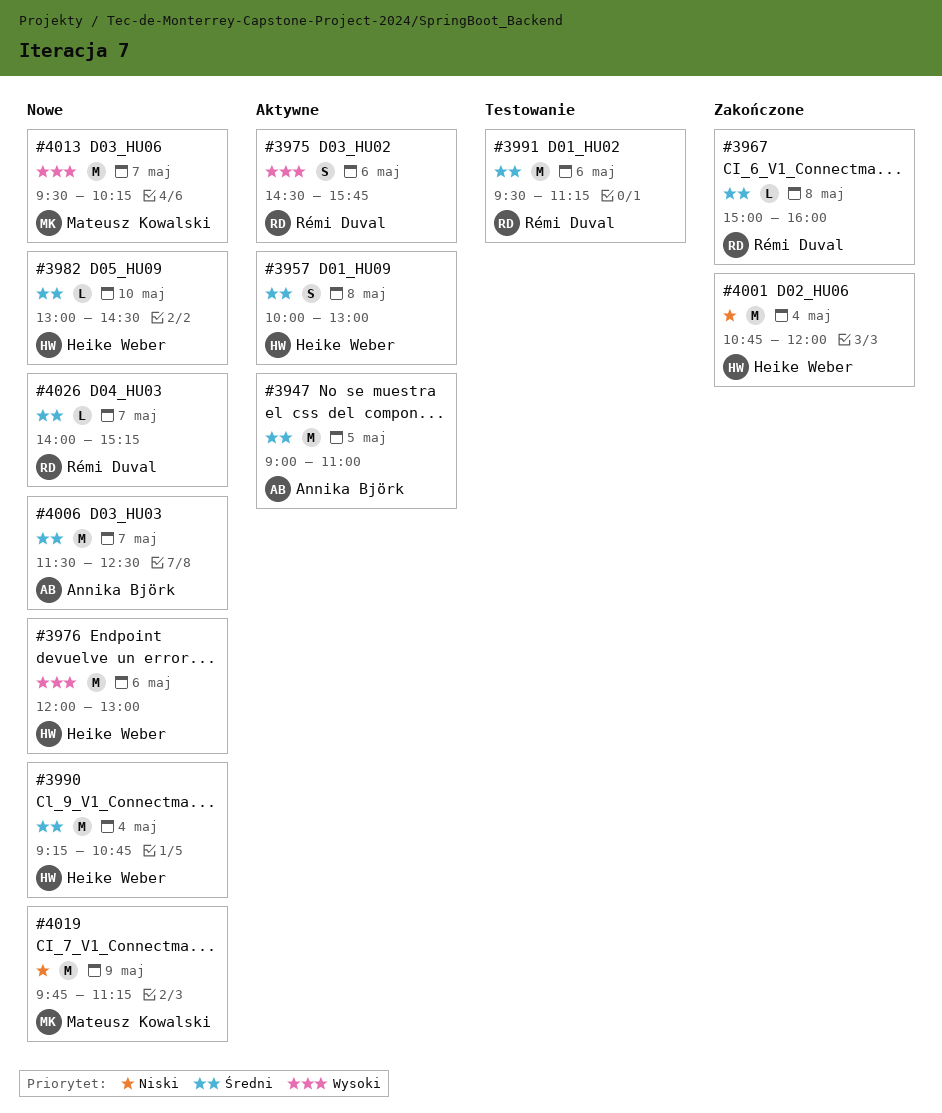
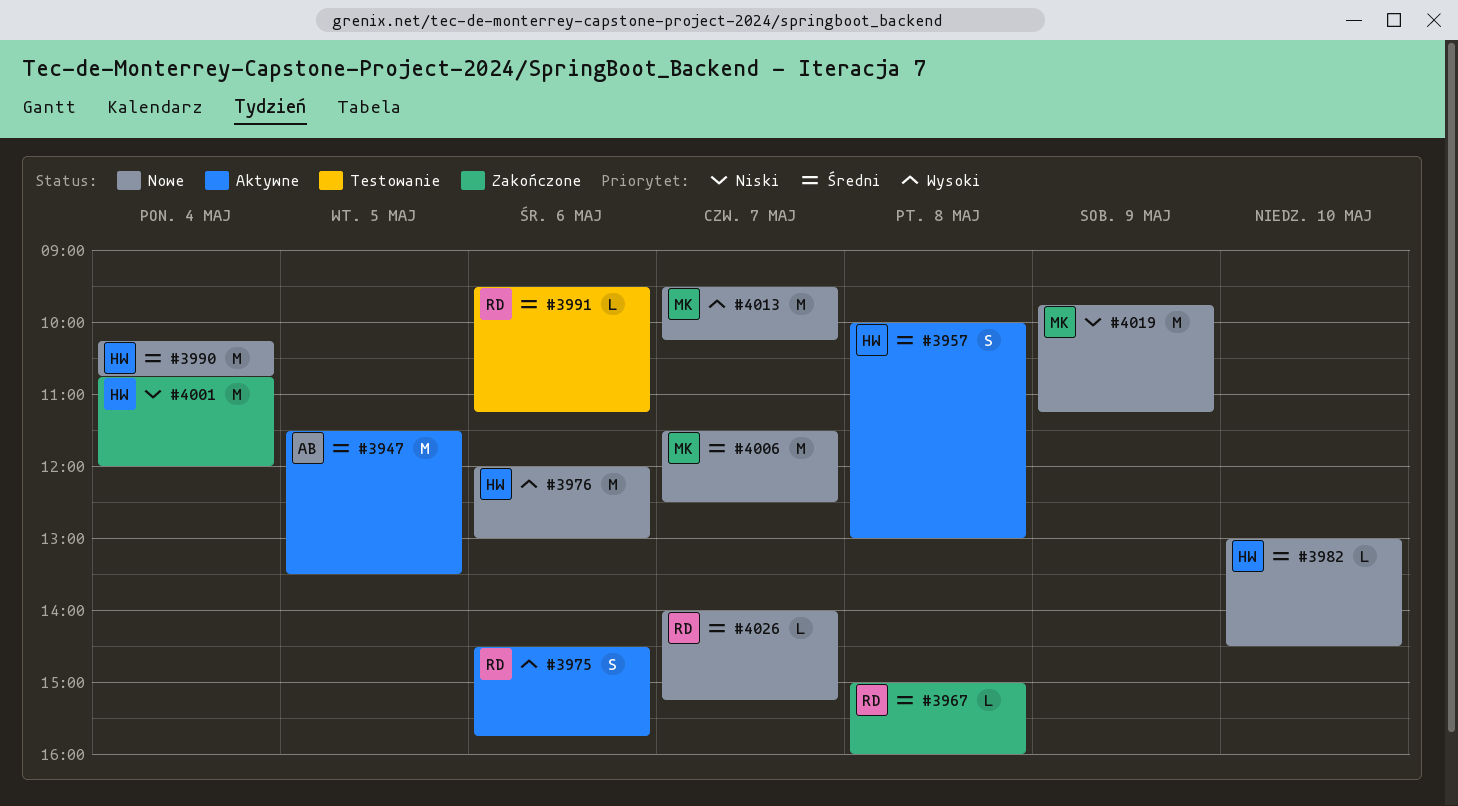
#3947, begins: 09:00 -> 11:30
#3947, ends: 11:00 -> 13:30
#3990, begins: 09:15 -> 10:15
#3991, estimate: M -> L
#4006, owner: Annika Björk -> Mateusz Kowalski

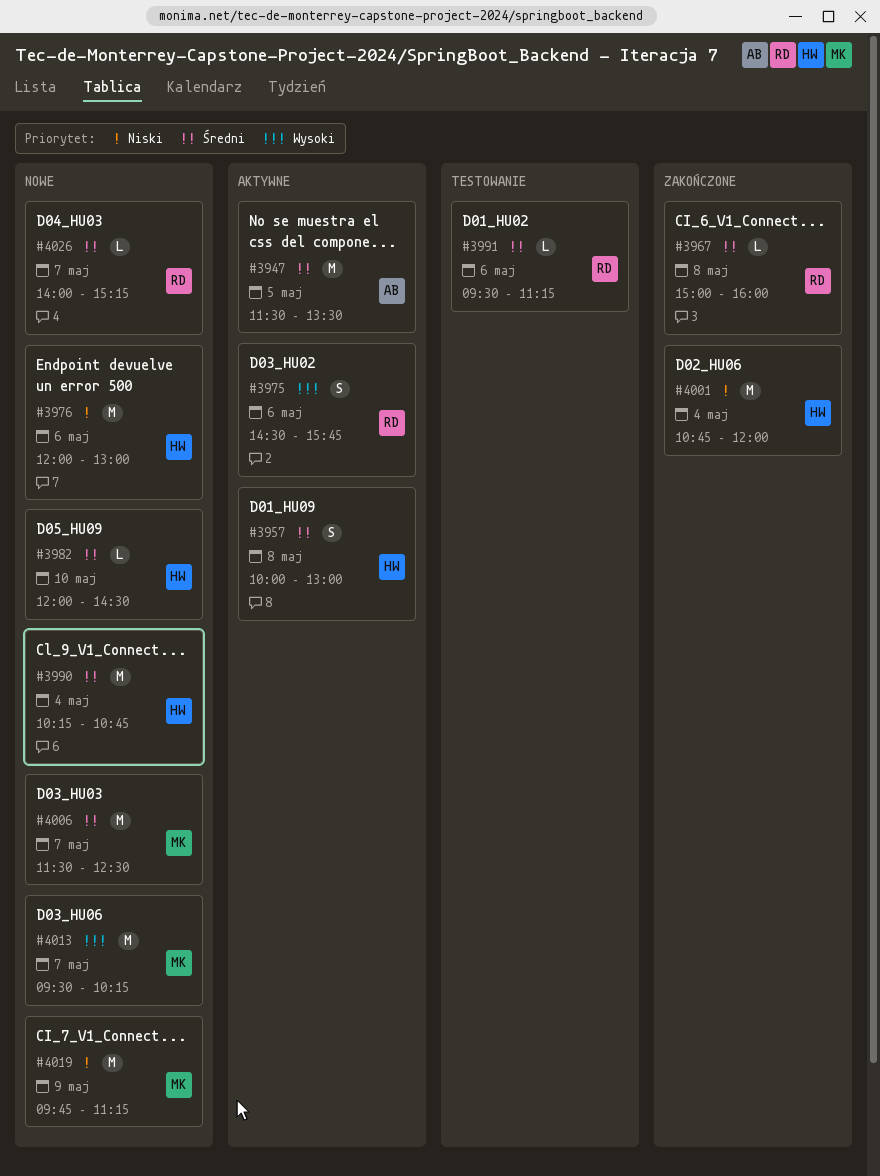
#3976, priority: Wysoki -> Niski
#3982, begins: 13:00 -> 12:00

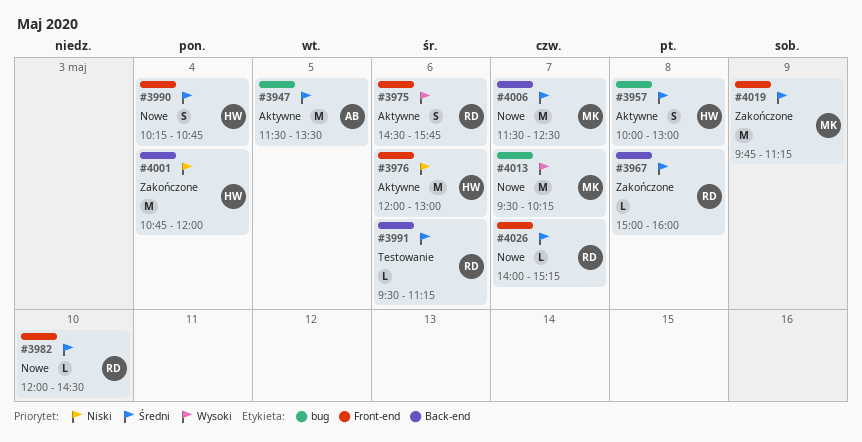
#3976, status: Nowe -> Aktywne
#3982, owner: HW -> RD
#3990, estimate: M -> S
#4019, status: Nowe -> Zakończone
#4019, priority: Niski -> Średni

